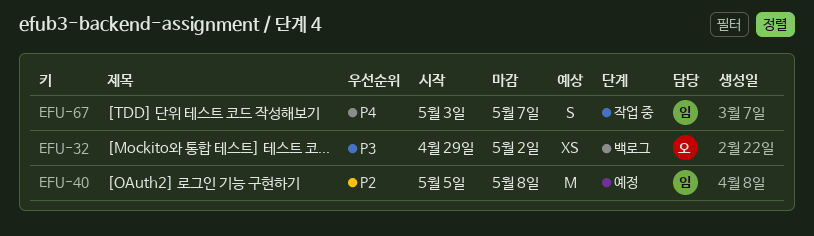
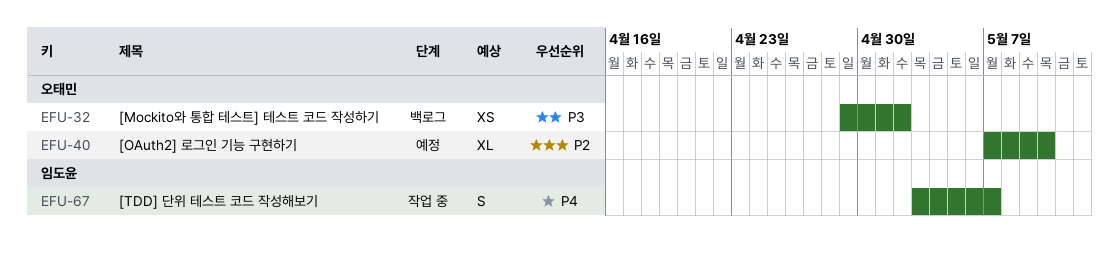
EFU-40, owner: 임도윤 -> 오태민
EFU-40, estimate: M -> XL
EFU-40, start: May 5 -> May 7
EFU-40, due: May 8 -> May 10

